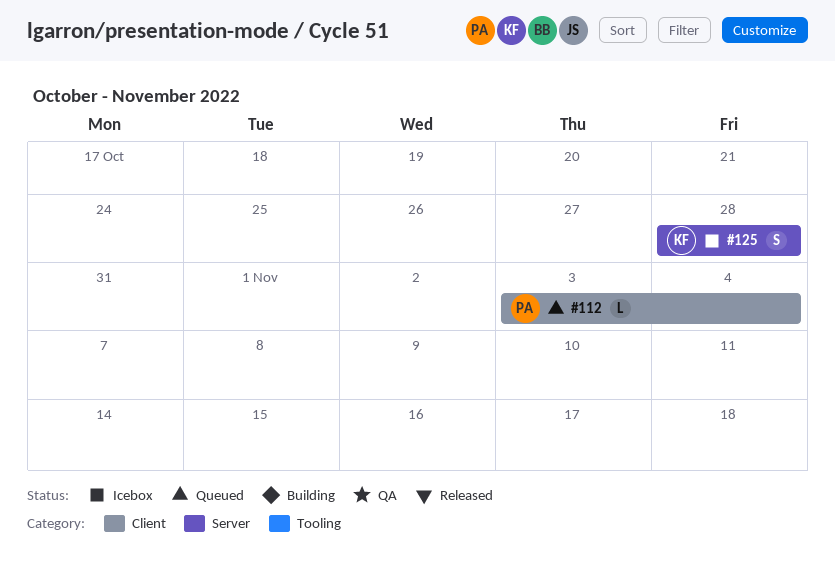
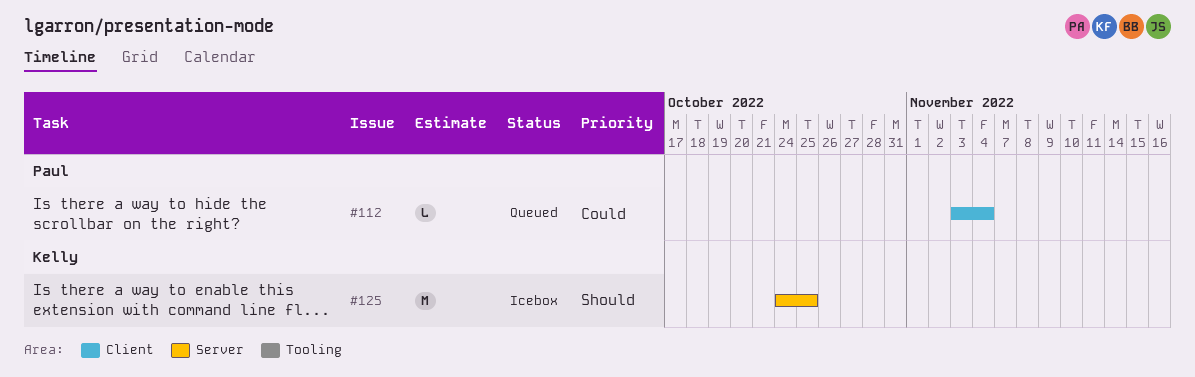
#125, estimate: S -> M
#125, start: Oct 28 -> Oct 24
#125, due: Oct 28 -> Oct 25

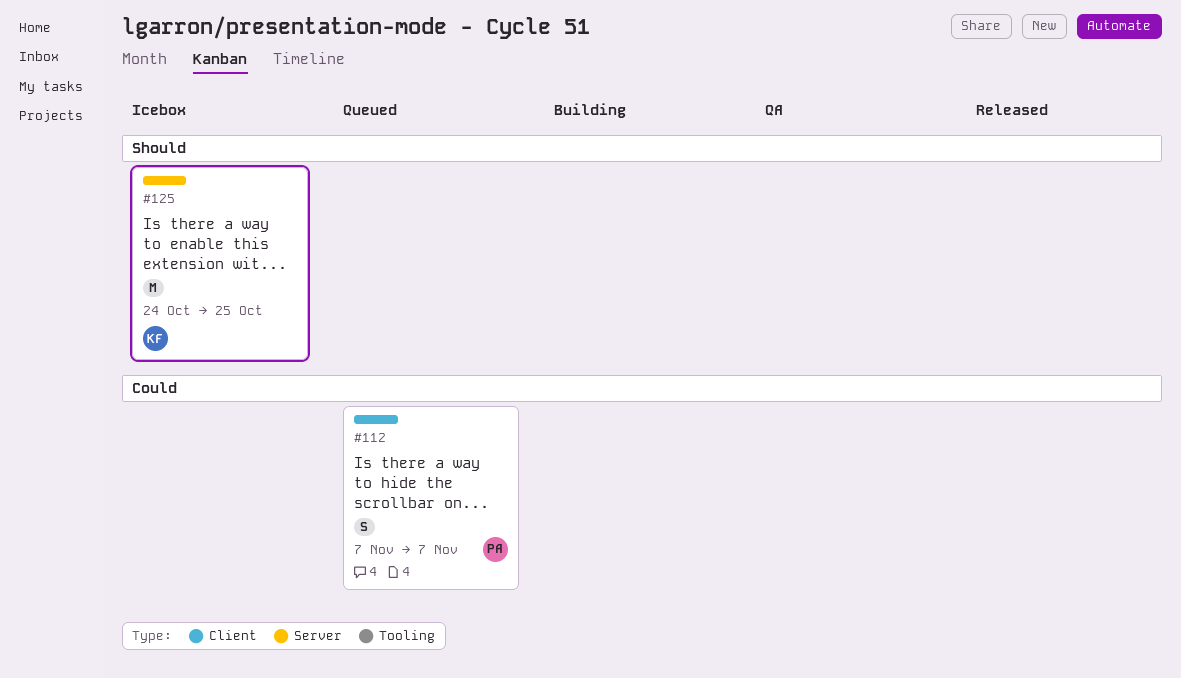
#112, estimate: L -> S
#112, start: Nov 3 -> Nov 7
#112, due: Nov 4 -> Nov 7

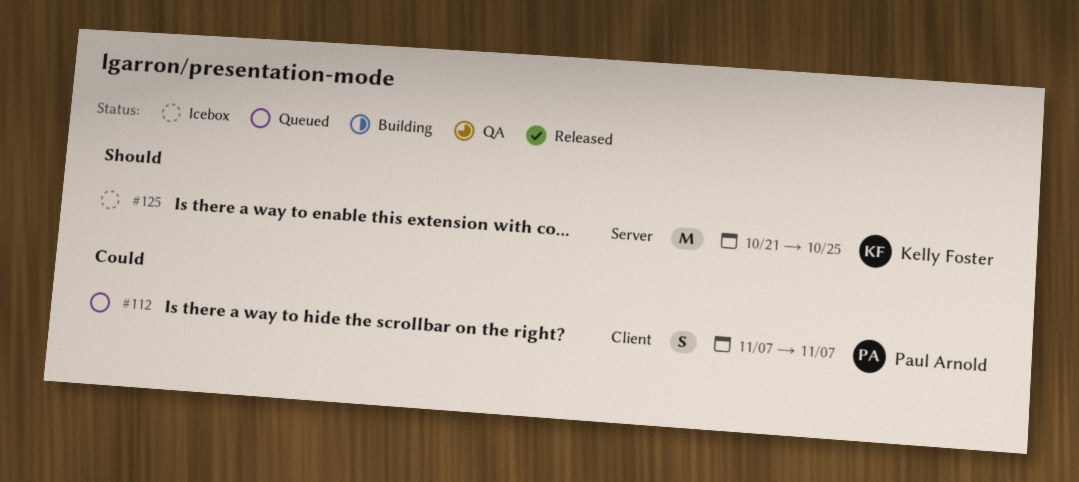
#125, start: Oct 24 -> Oct 21

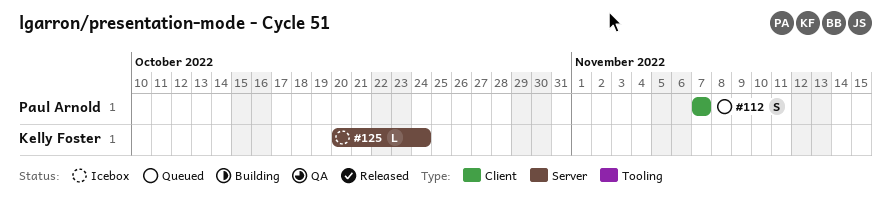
#125, estimate: M -> L
#125, start: Oct 21 -> Oct 20
#125, due: Oct 25 -> Oct 24

